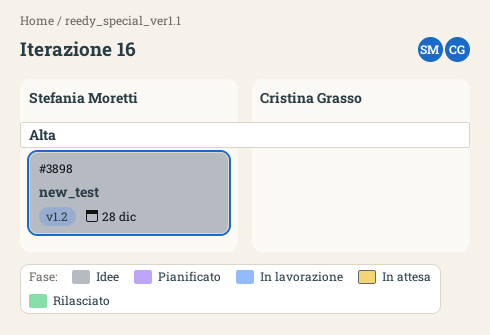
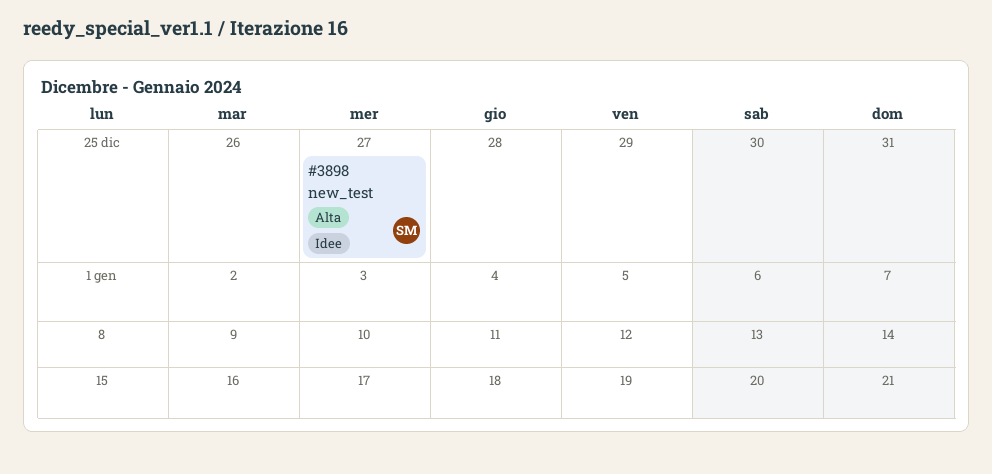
#3898, due: Dec 28 -> Dec 27

